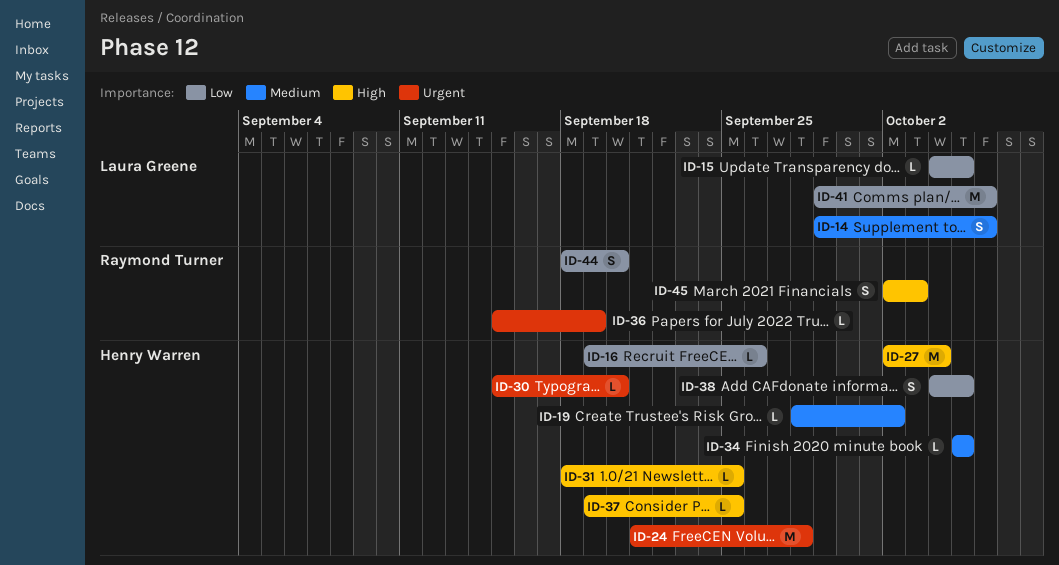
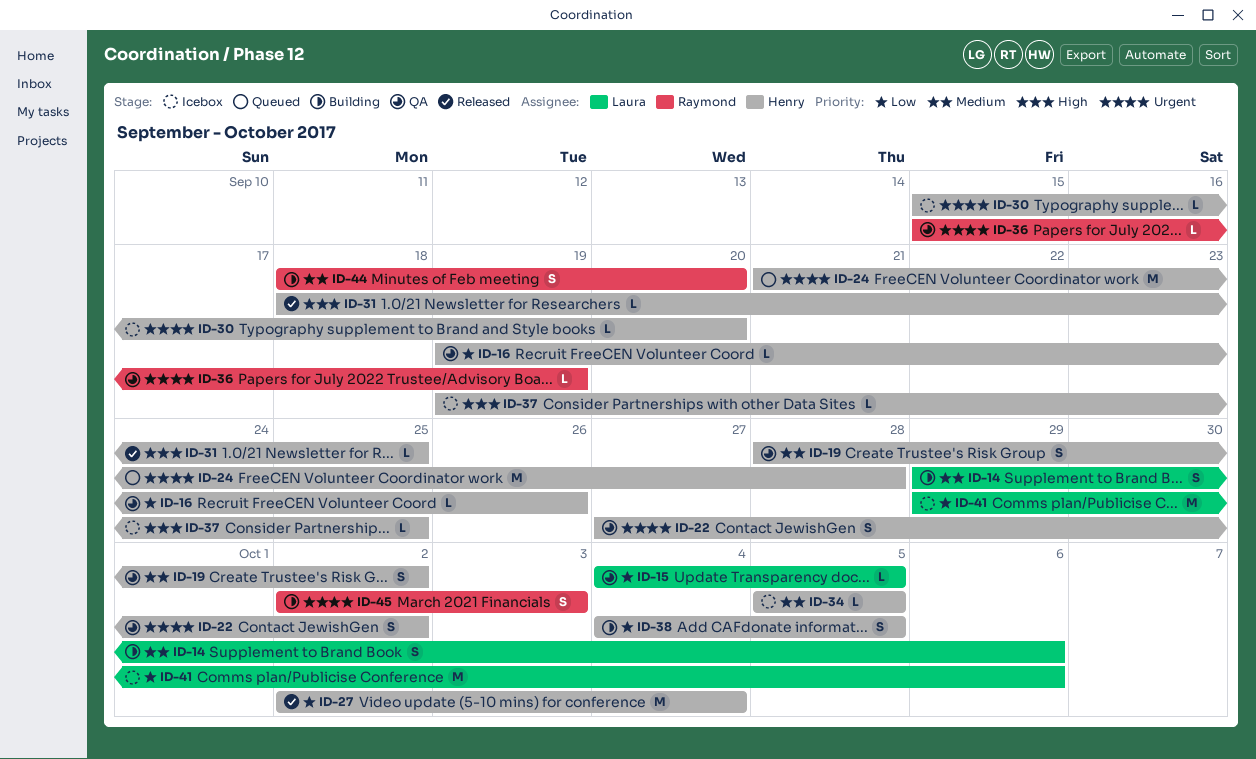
ID-19, estimate: L -> S
ID-22: none -> present
ID-27, priority: High -> Low
ID-44, priority: Low -> Medium
ID-45, priority: High -> Urgent

